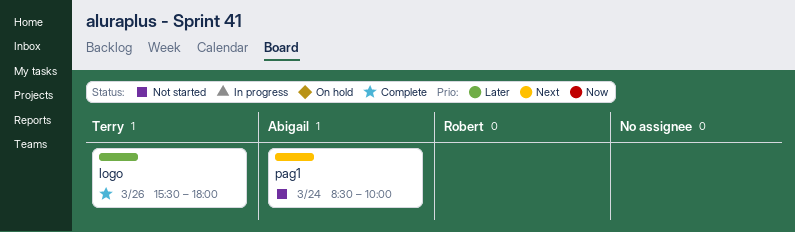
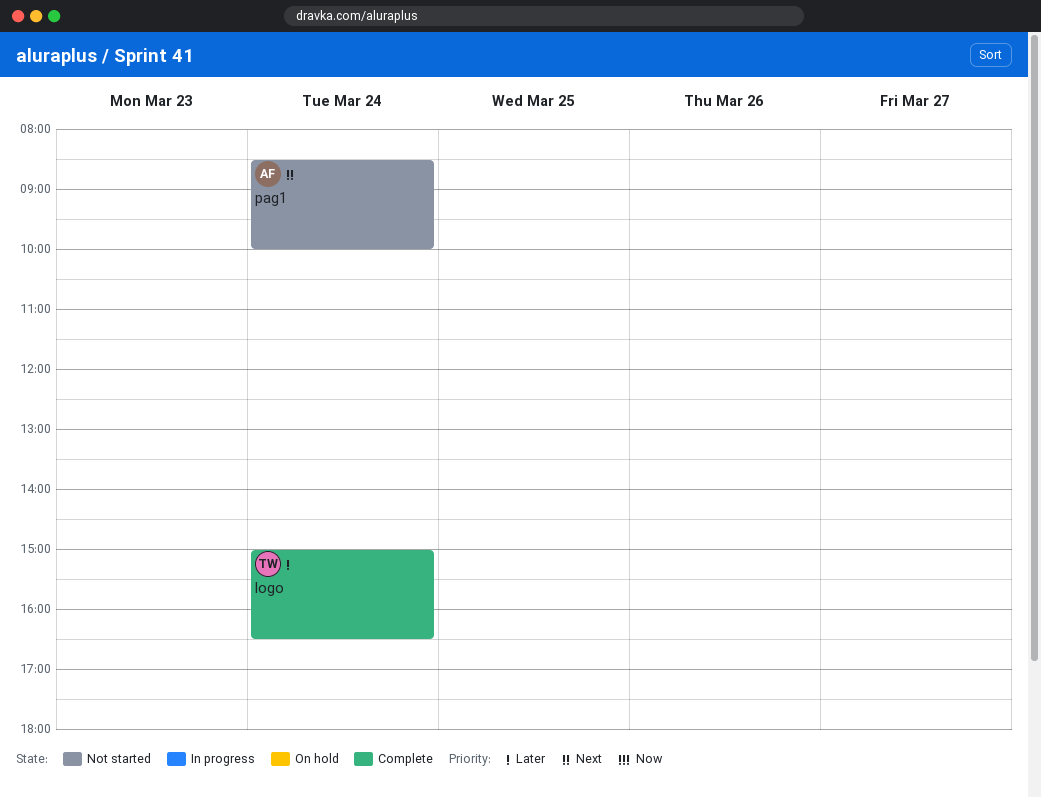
logo, day: Mar 26 -> Mar 24
logo, begins: 15:30 -> 15:00
logo, ends: 18:00 -> 16:30

